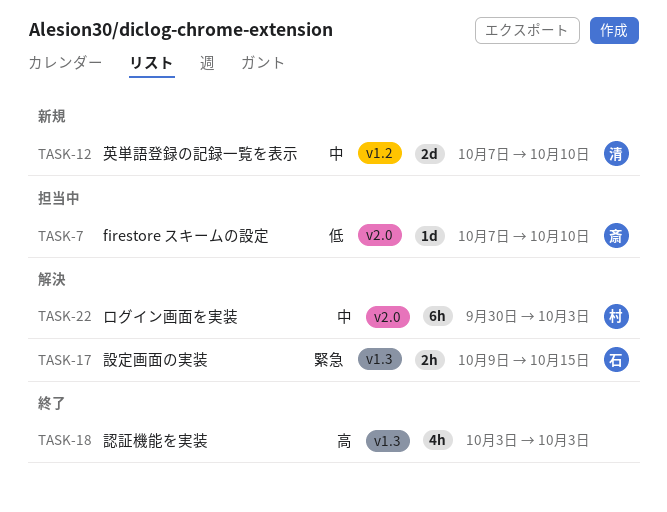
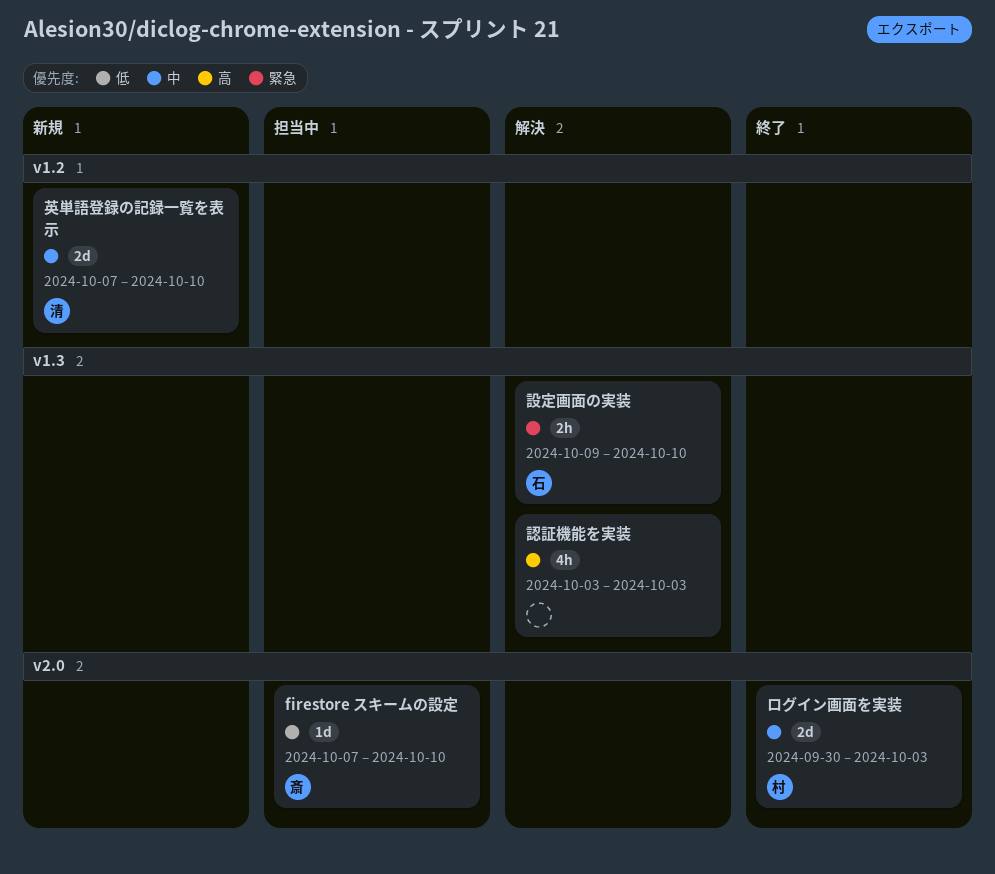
ログイン画面を実装, status: 解決 -> 終了
ログイン画面を実装, estimate: 6h -> 2d
設定画面の実装, due: Oct 15 -> Oct 10
認証機能を実装, status: 終了 -> 解決

